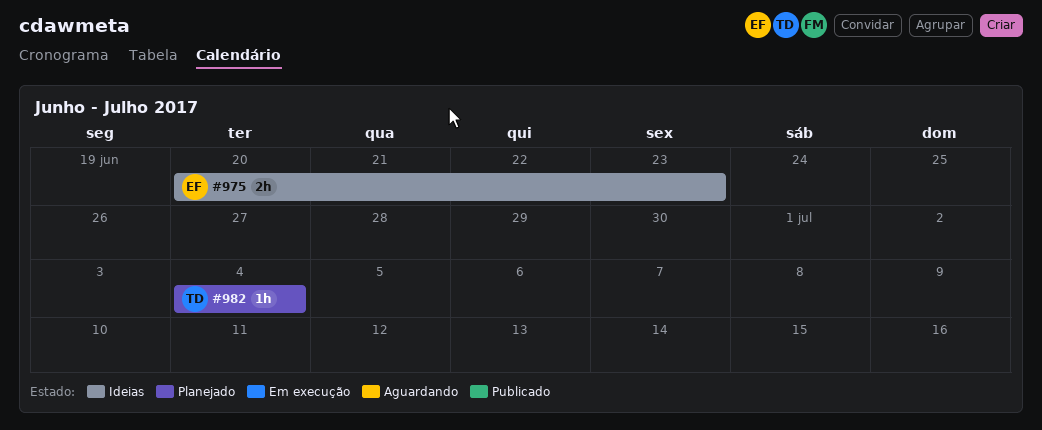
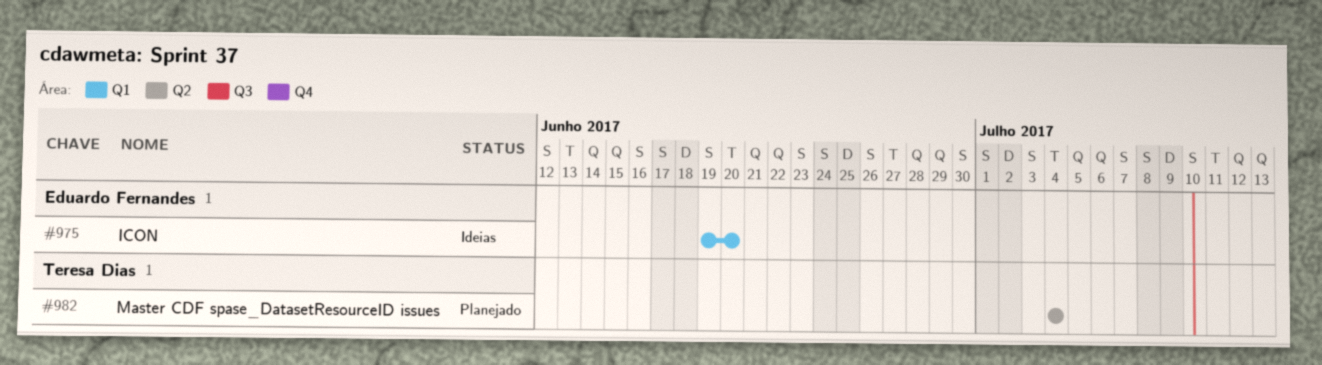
#975, start: Jun 20 -> Jun 19
#975, due: Jun 23 -> Jun 20

